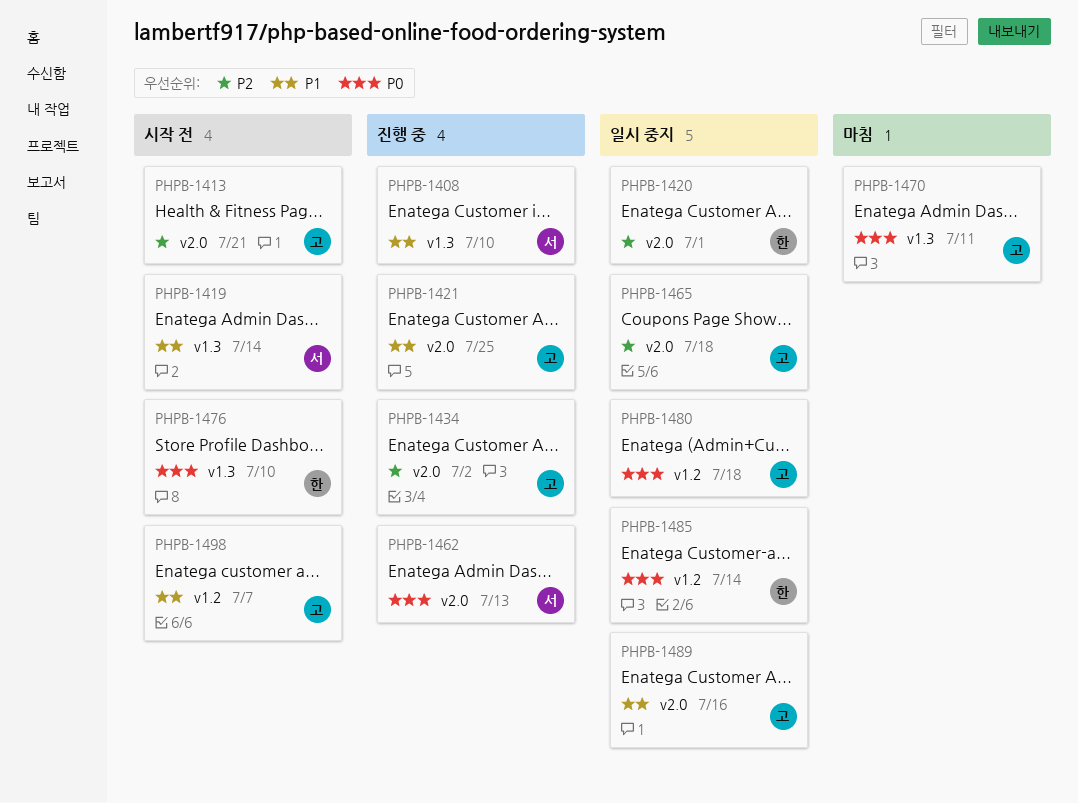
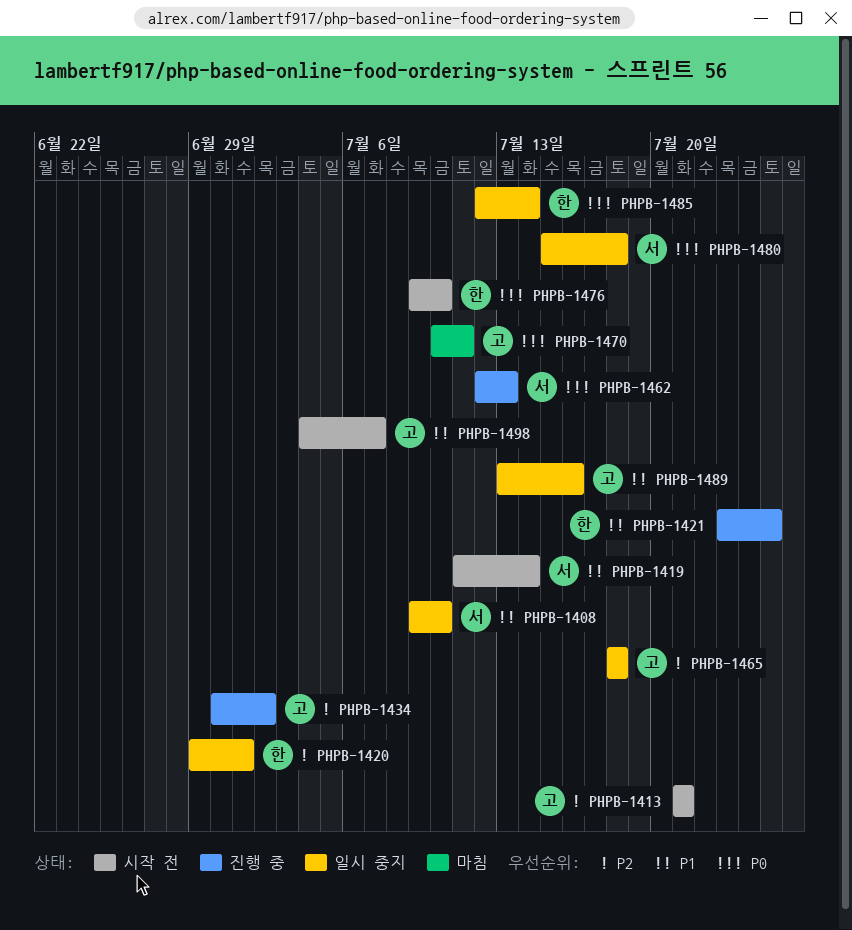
PHPB-1408, status: 진행 중 -> 일시 중지
PHPB-1421, owner: 고 -> 한
PHPB-1480, owner: 고 -> 서

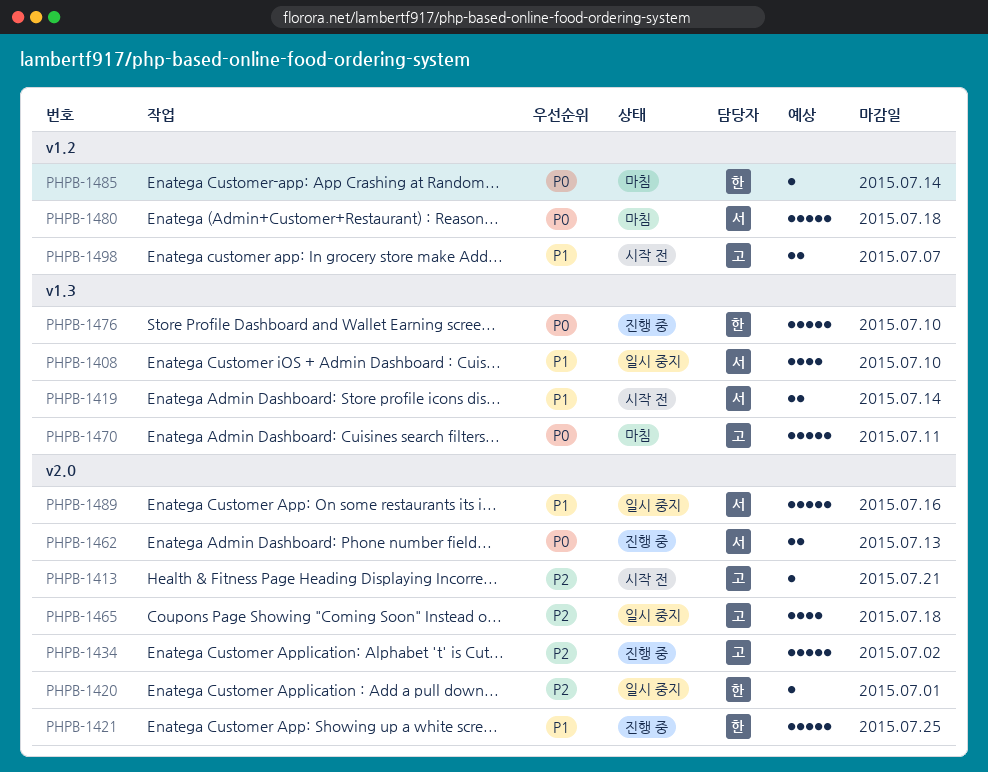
PHPB-1476, status: 시작 전 -> 진행 중
PHPB-1480, status: 일시 중지 -> 마침
PHPB-1485, status: 일시 중지 -> 마침
PHPB-1489, owner: 고 -> 서

